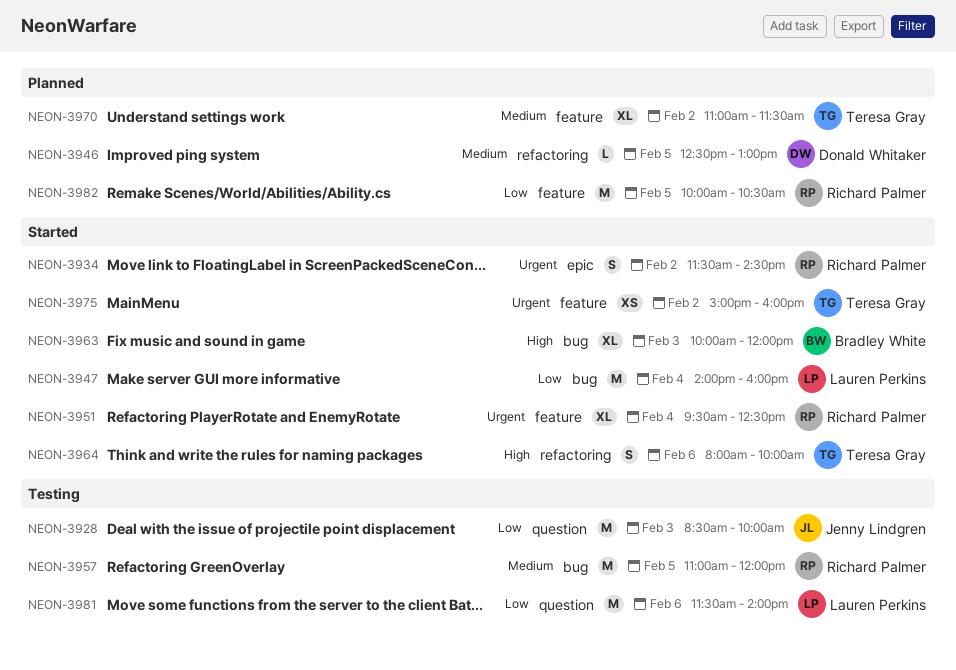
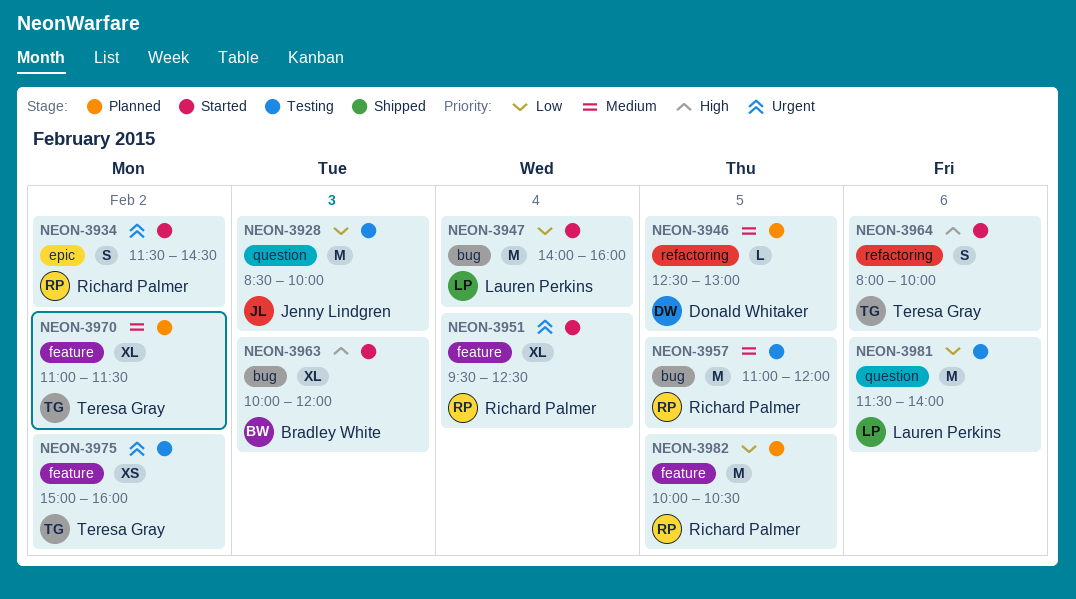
NEON-3975, status: Started -> Testing

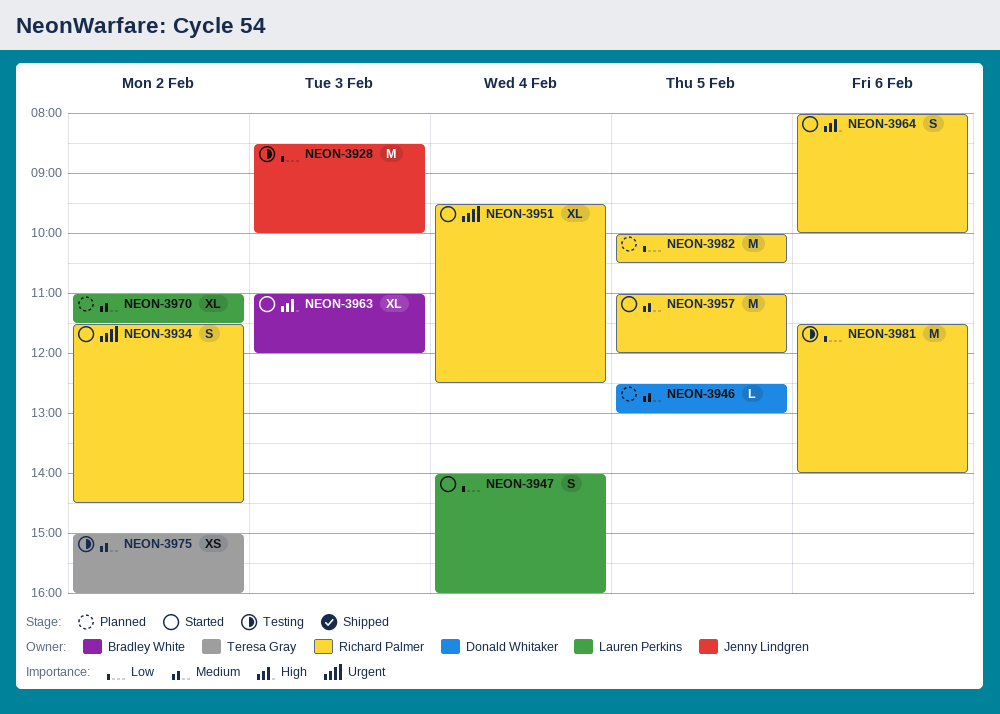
NEON-3947, estimate: M -> S
NEON-3957, status: Testing -> Started
NEON-3963, begins: 10:00 -> 11:00
NEON-3964, owner: Teresa Gray -> Richard Palmer
NEON-3970, owner: Teresa Gray -> Lauren Perkins
NEON-3975, priority: Urgent -> Medium
NEON-3981, owner: Lauren Perkins -> Richard Palmer

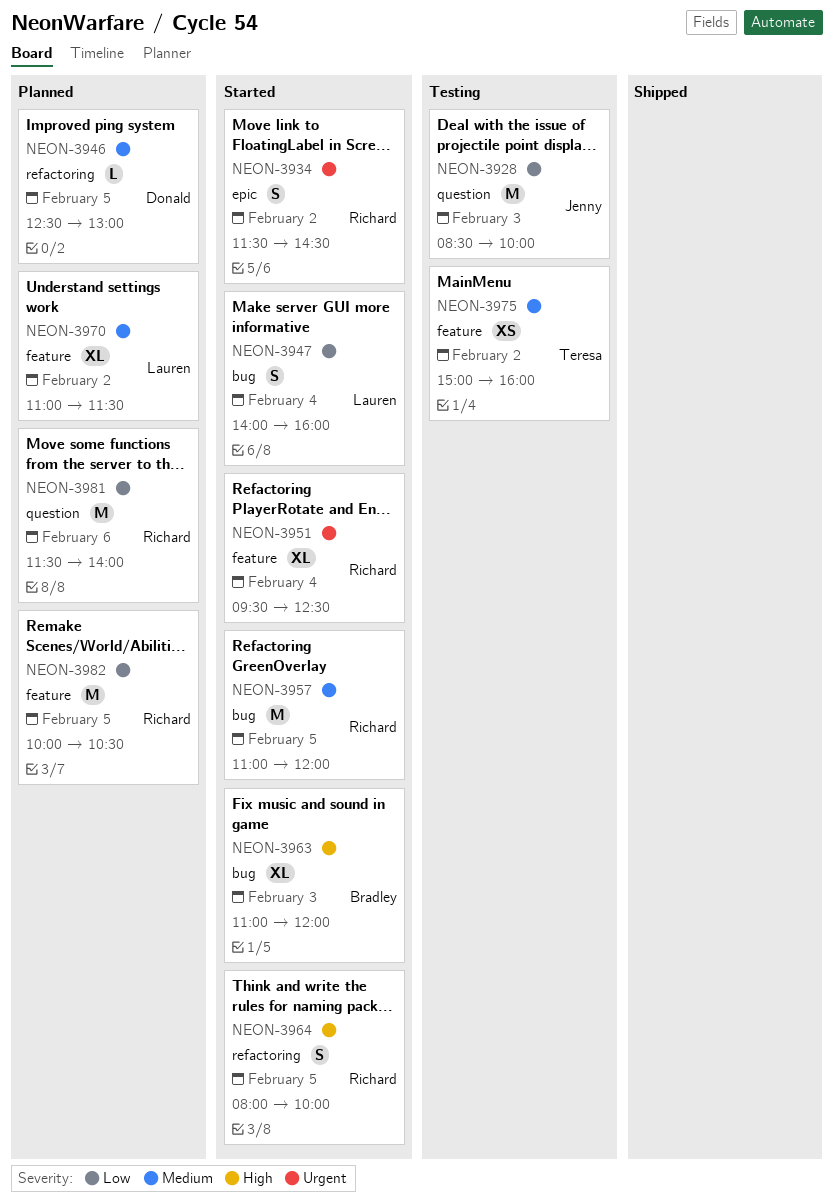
NEON-3964, day: Feb 6 -> Feb 5
NEON-3981, status: Testing -> Planned

